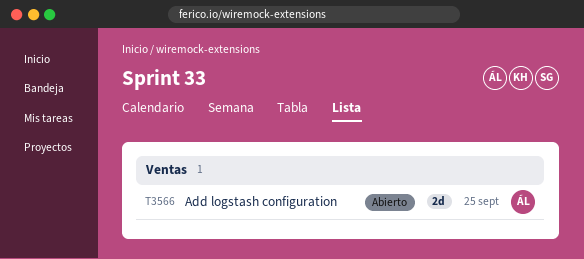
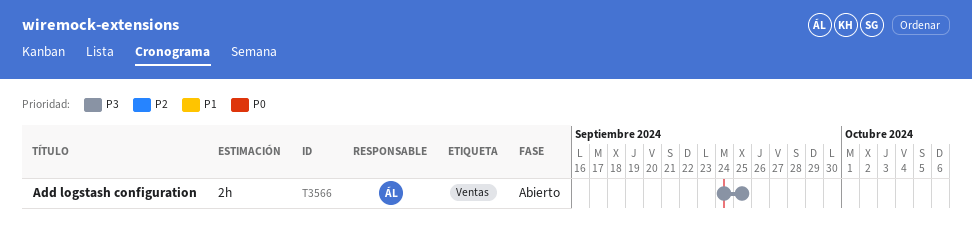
T3566, estimate: 2d -> 2h

